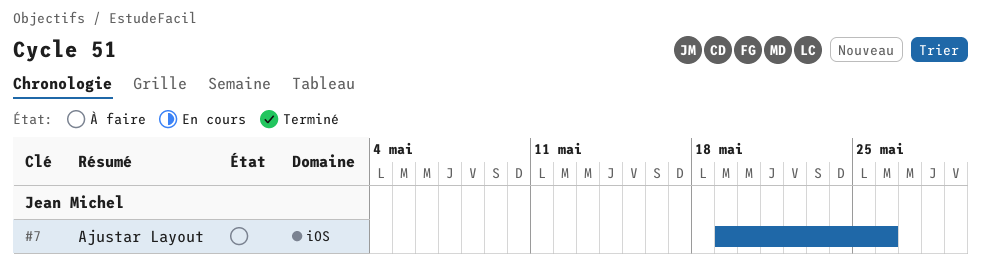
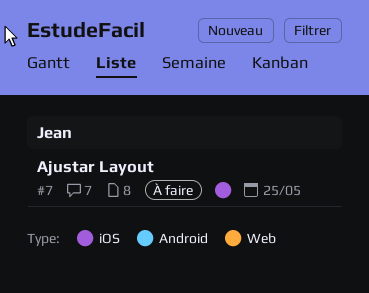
#7, due: May 26 -> May 25

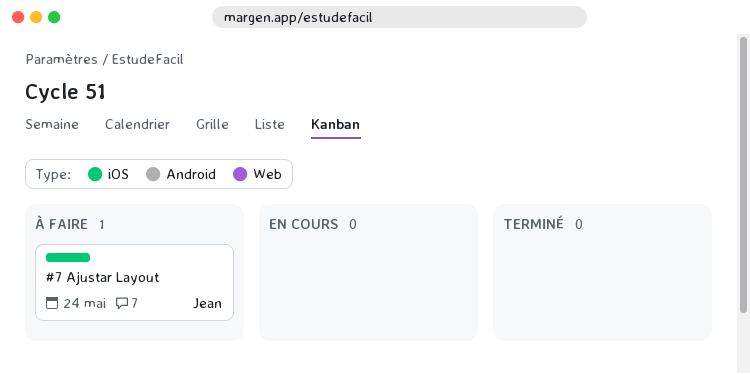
#7, due: May 25 -> May 24

